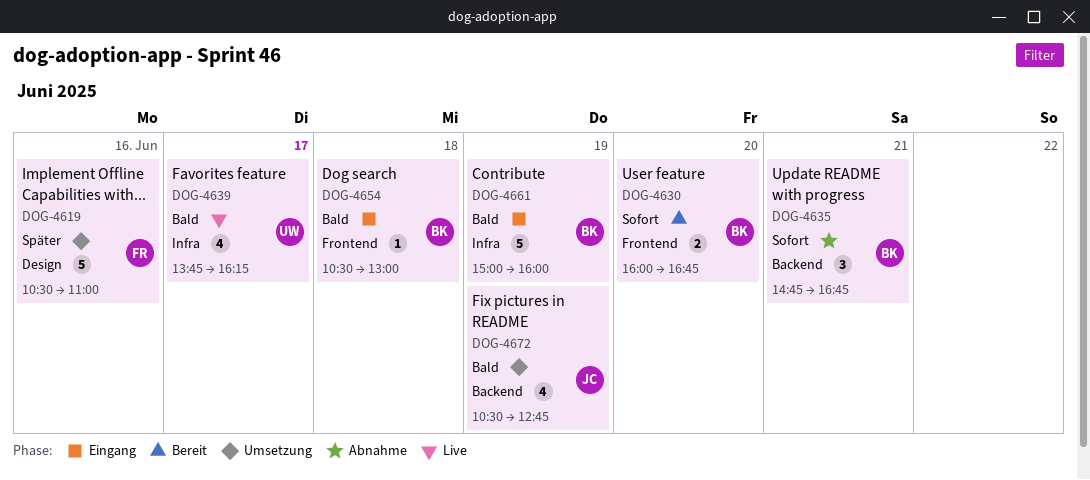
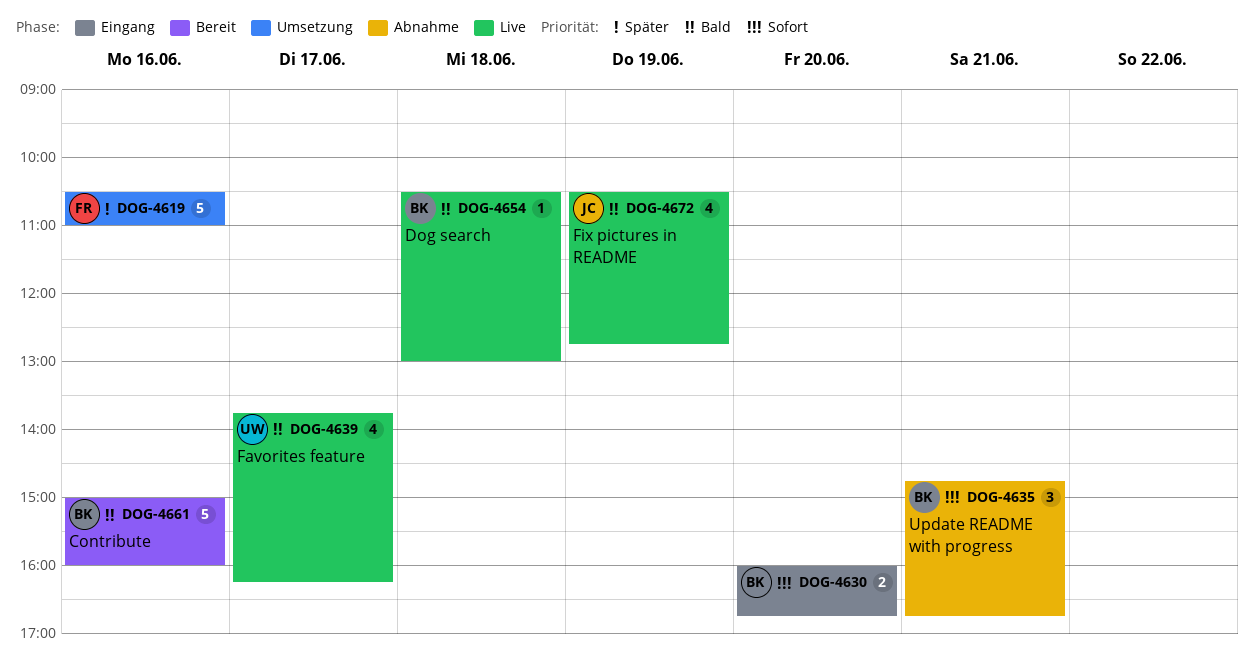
DOG-4630, status: Bereit -> Eingang
DOG-4654, status: Eingang -> Live
DOG-4661, status: Eingang -> Bereit
DOG-4661, day: Jun 19 -> Jun 16
DOG-4672, status: Umsetzung -> Live

